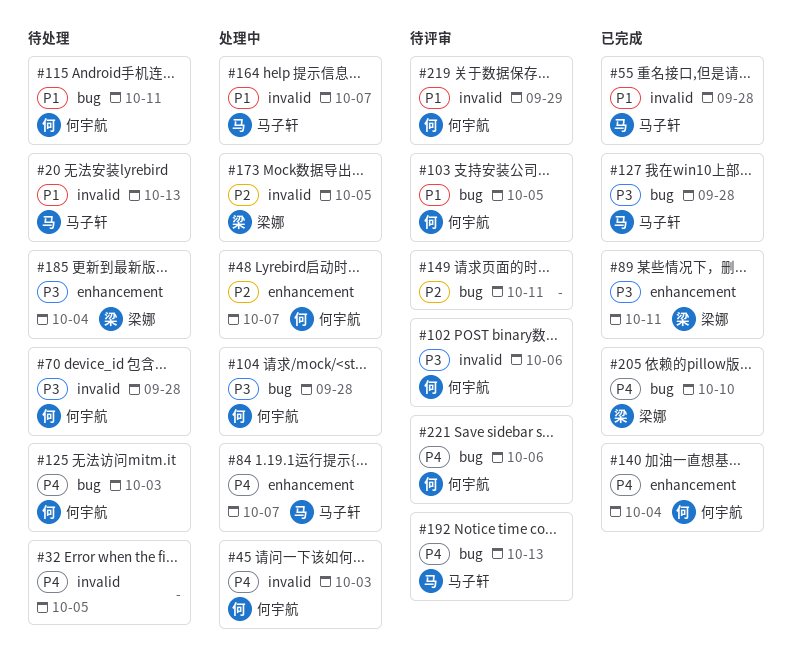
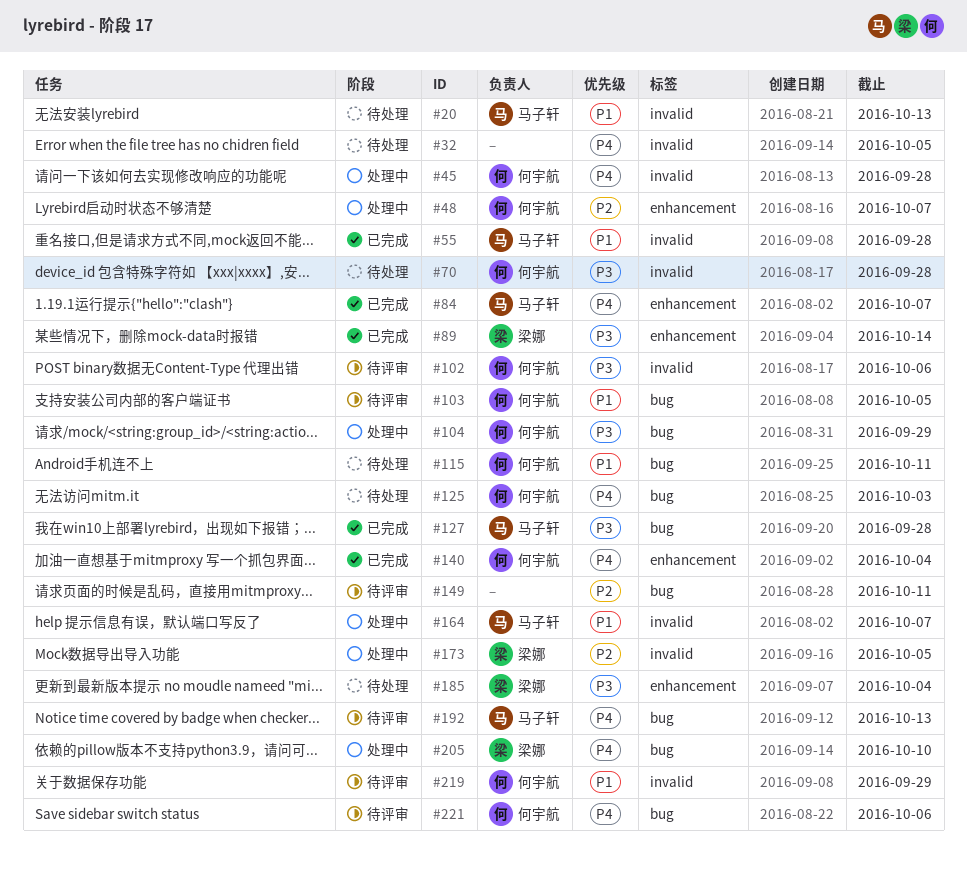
#45, due: Oct 3 -> Sep 28
#84, status: 处理中 -> 已完成
#89, due: Oct 11 -> Oct 14
#104, due: Sep 28 -> Sep 29
#205, status: 已完成 -> 处理中

